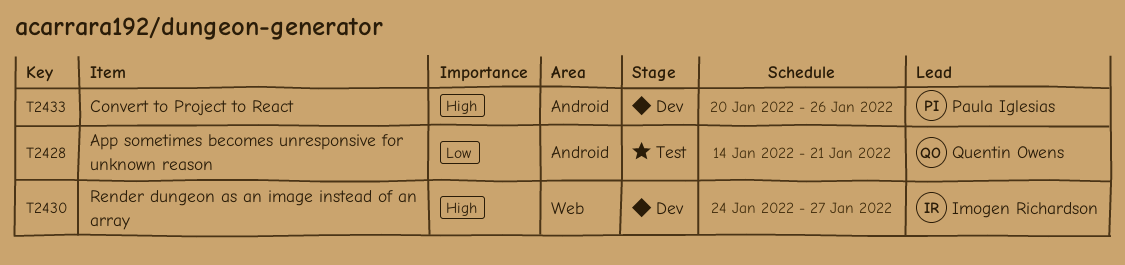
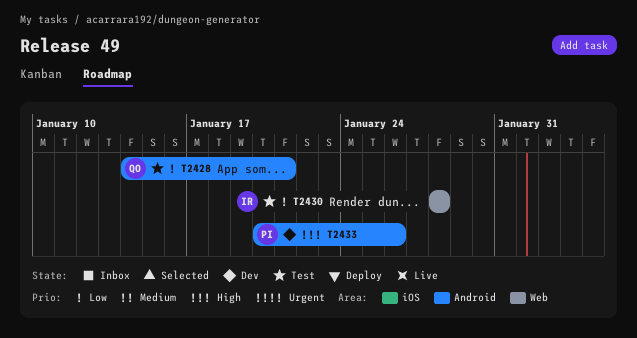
T2430, status: Dev -> Test
T2430, priority: High -> Low
T2430, start: Jan 24 -> Jan 28
T2430, due: Jan 27 -> Jan 28

